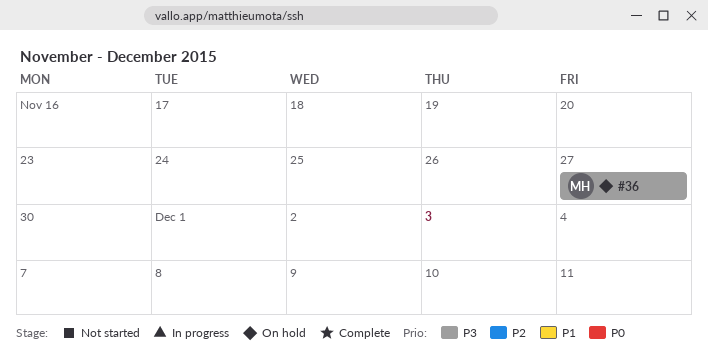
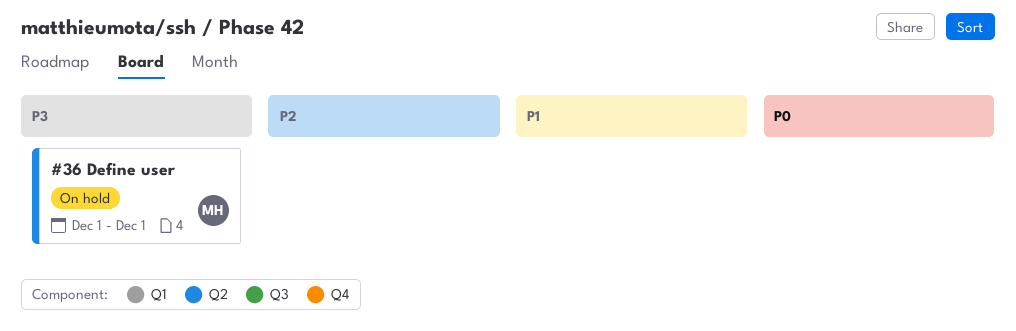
#36, start: Nov 27 -> Dec 1
#36, due: Nov 27 -> Dec 1

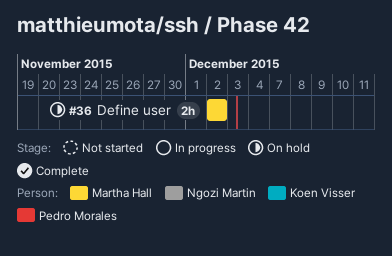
#36, start: Dec 1 -> Dec 2
#36, due: Dec 1 -> Dec 2

